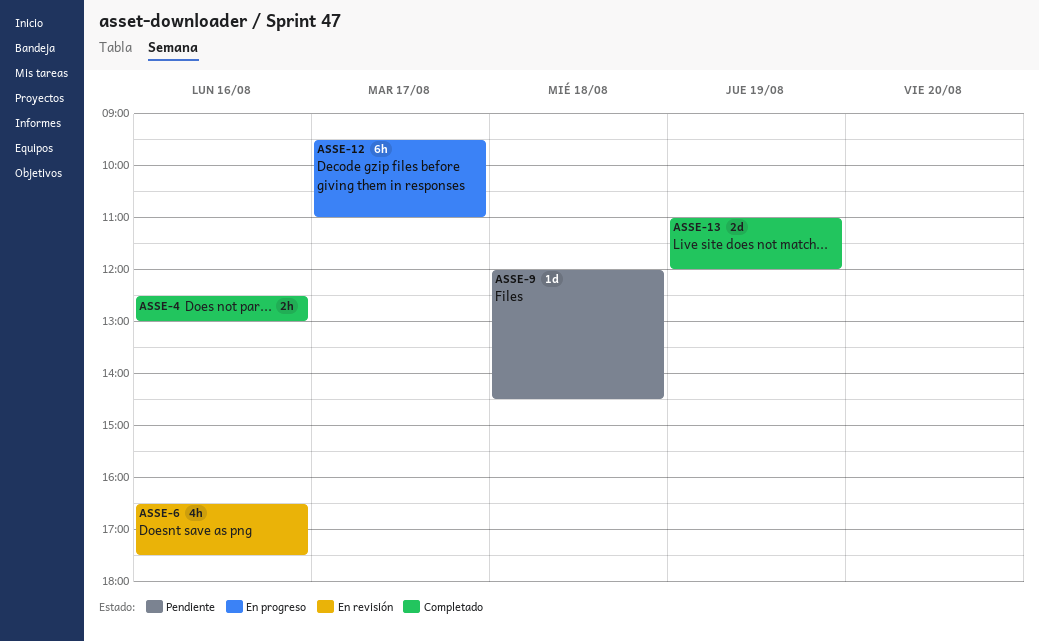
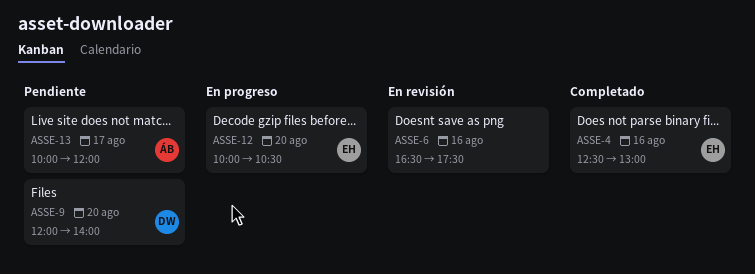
ASSE-9, day: Aug 18 -> Aug 20
ASSE-9, ends: 14:30 -> 14:00
ASSE-12, day: Aug 17 -> Aug 20
ASSE-12, begins: 09:30 -> 10:00
ASSE-12, ends: 11:00 -> 10:30
ASSE-13, status: Completado -> Pendiente
ASSE-13, day: Aug 19 -> Aug 17
ASSE-13, begins: 11:00 -> 10:00

